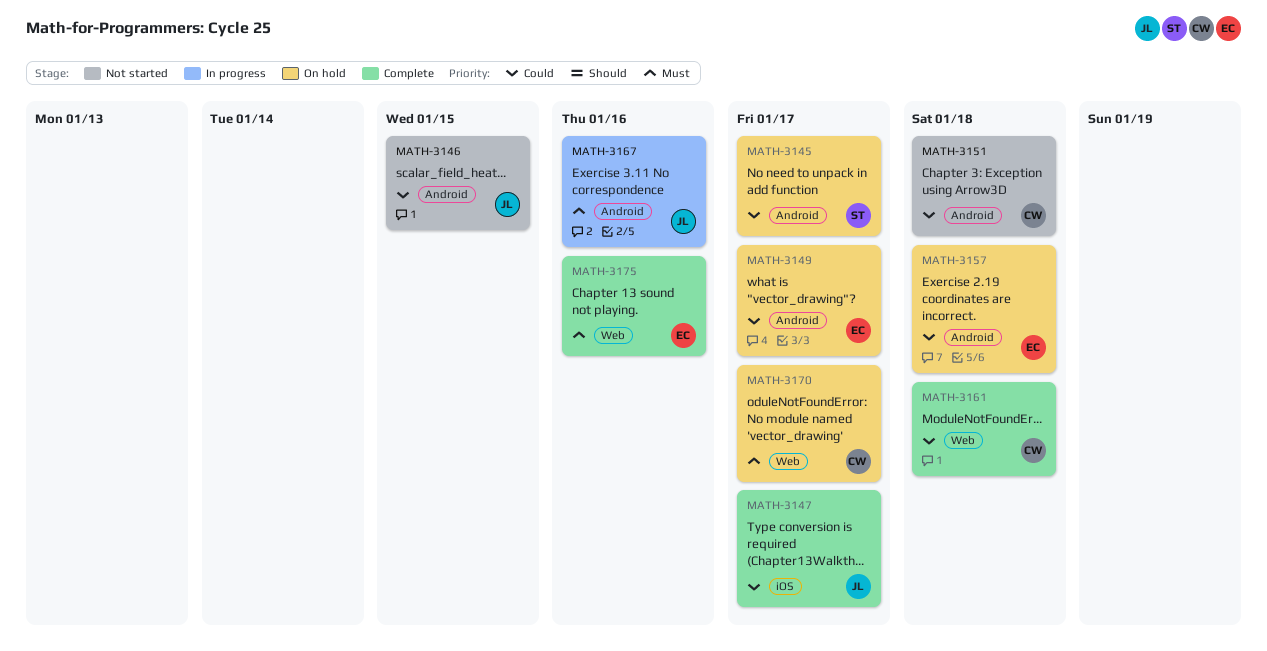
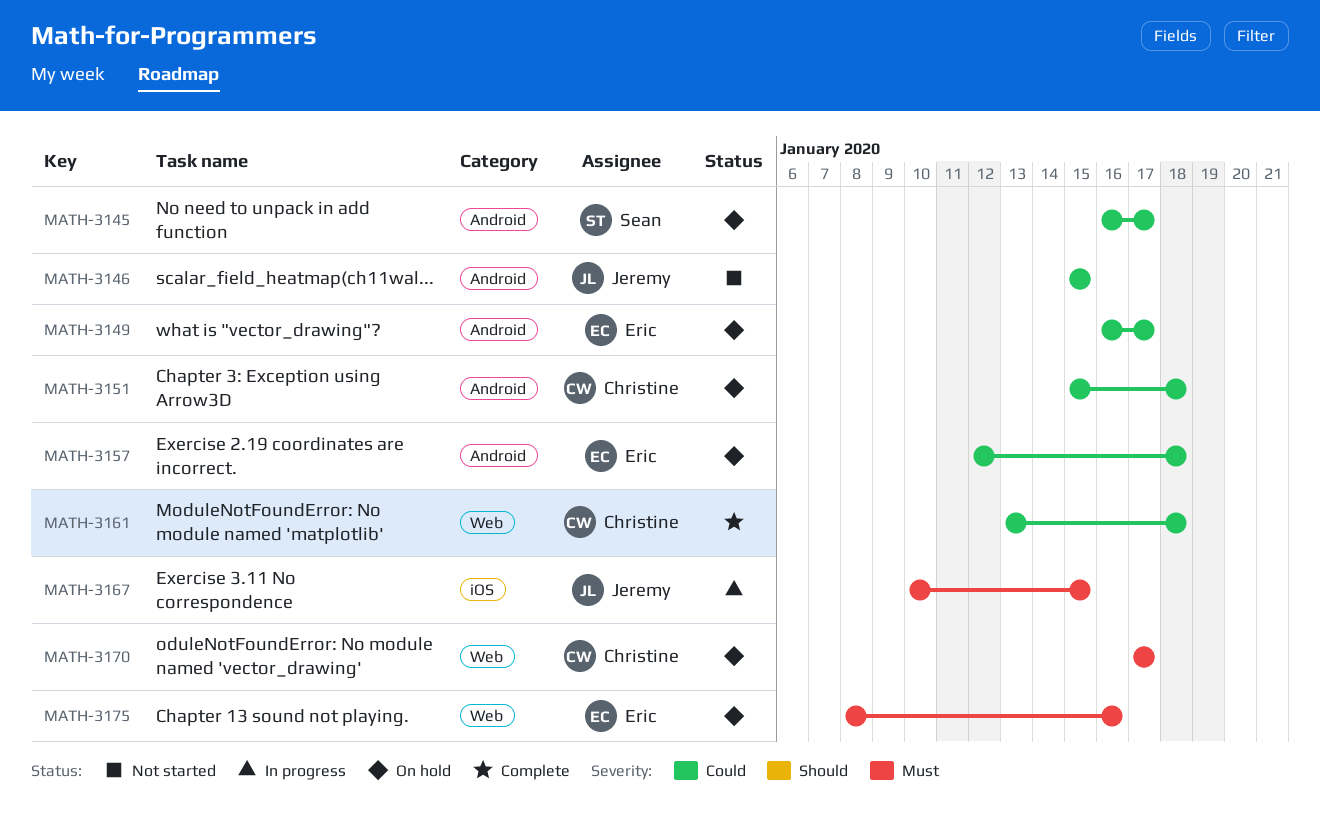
MATH-3147: present -> none
MATH-3151, status: Not started -> On hold
MATH-3167, label: Android -> iOS
MATH-3167, due: Jan 16 -> Jan 15
MATH-3175, status: Complete -> On hold

